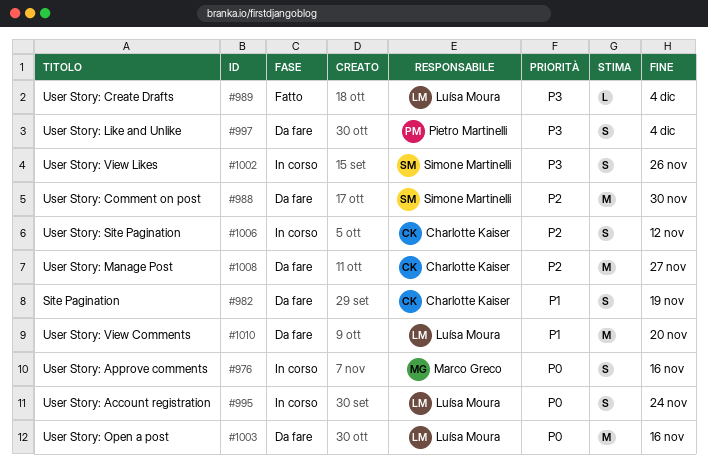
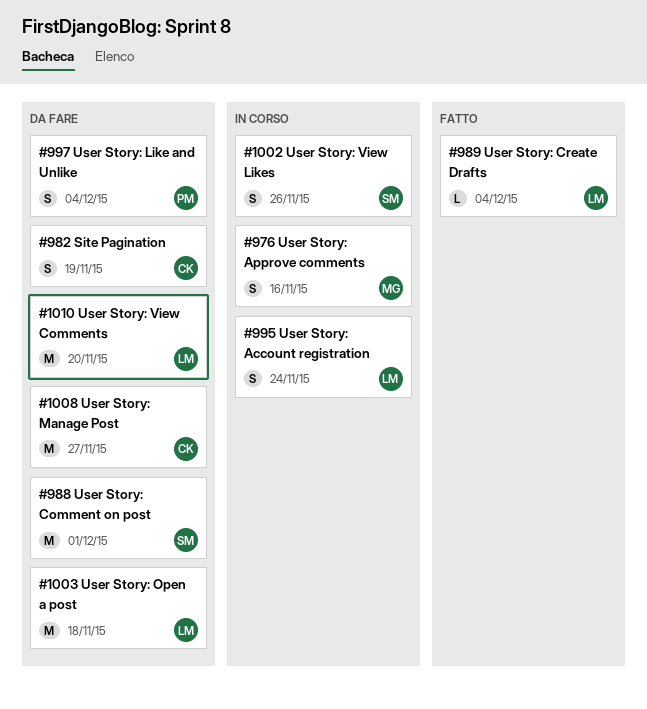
#988, due: Nov 30 -> Dec 1
#1003, due: Nov 16 -> Nov 18
#1006: present -> none

